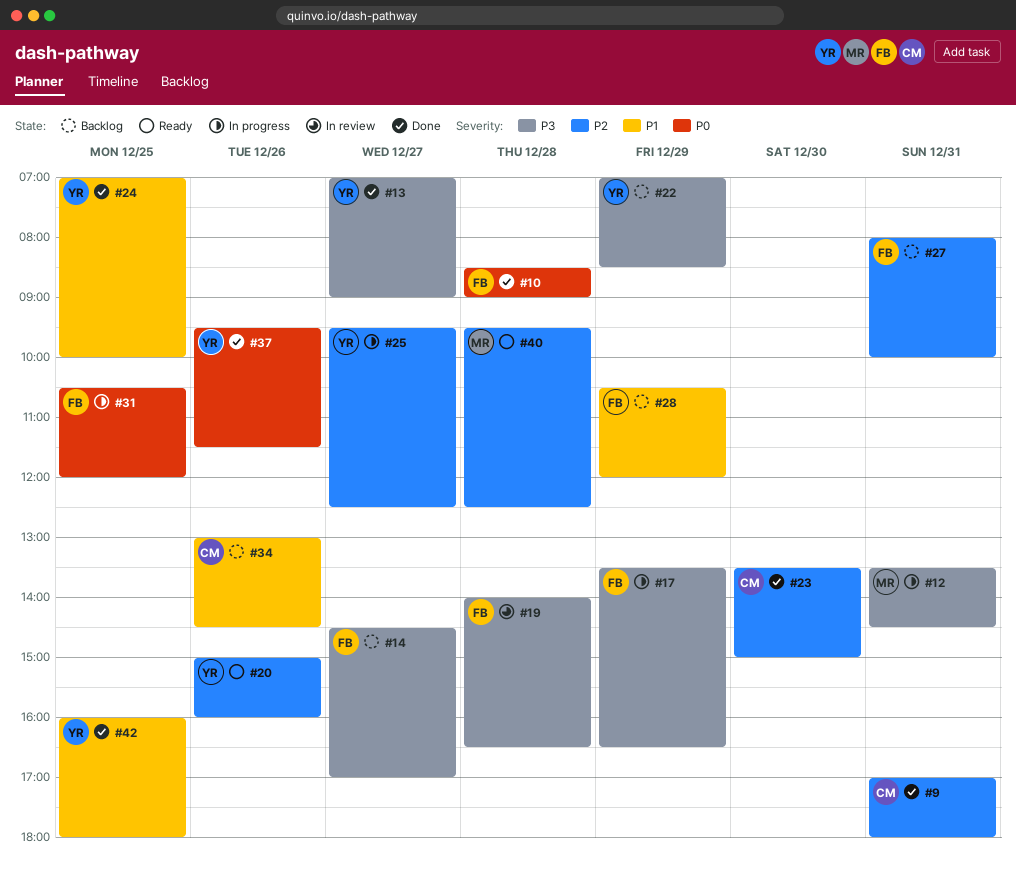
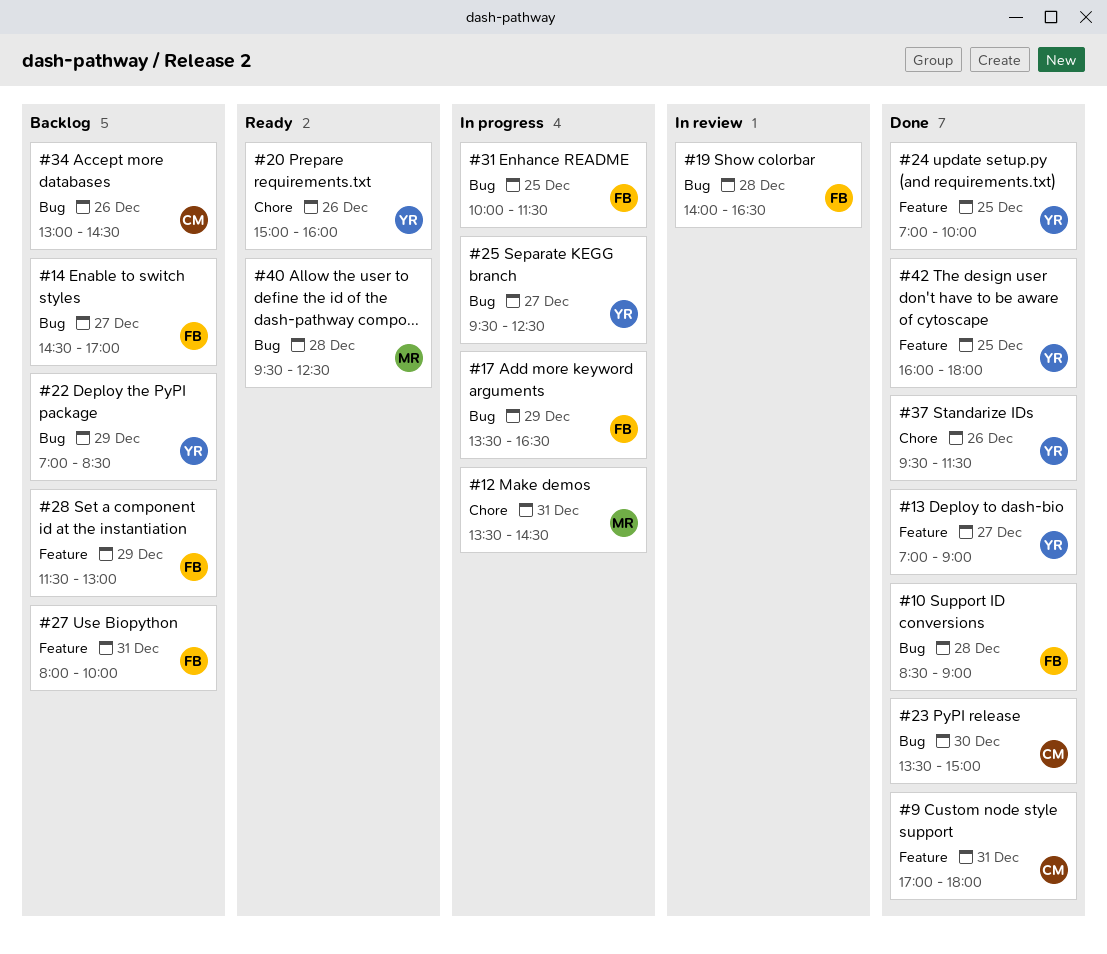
#28, begins: 10:30 -> 11:30
#28, ends: 12:00 -> 13:00
#31, begins: 10:30 -> 10:00
#31, ends: 12:00 -> 11:30

